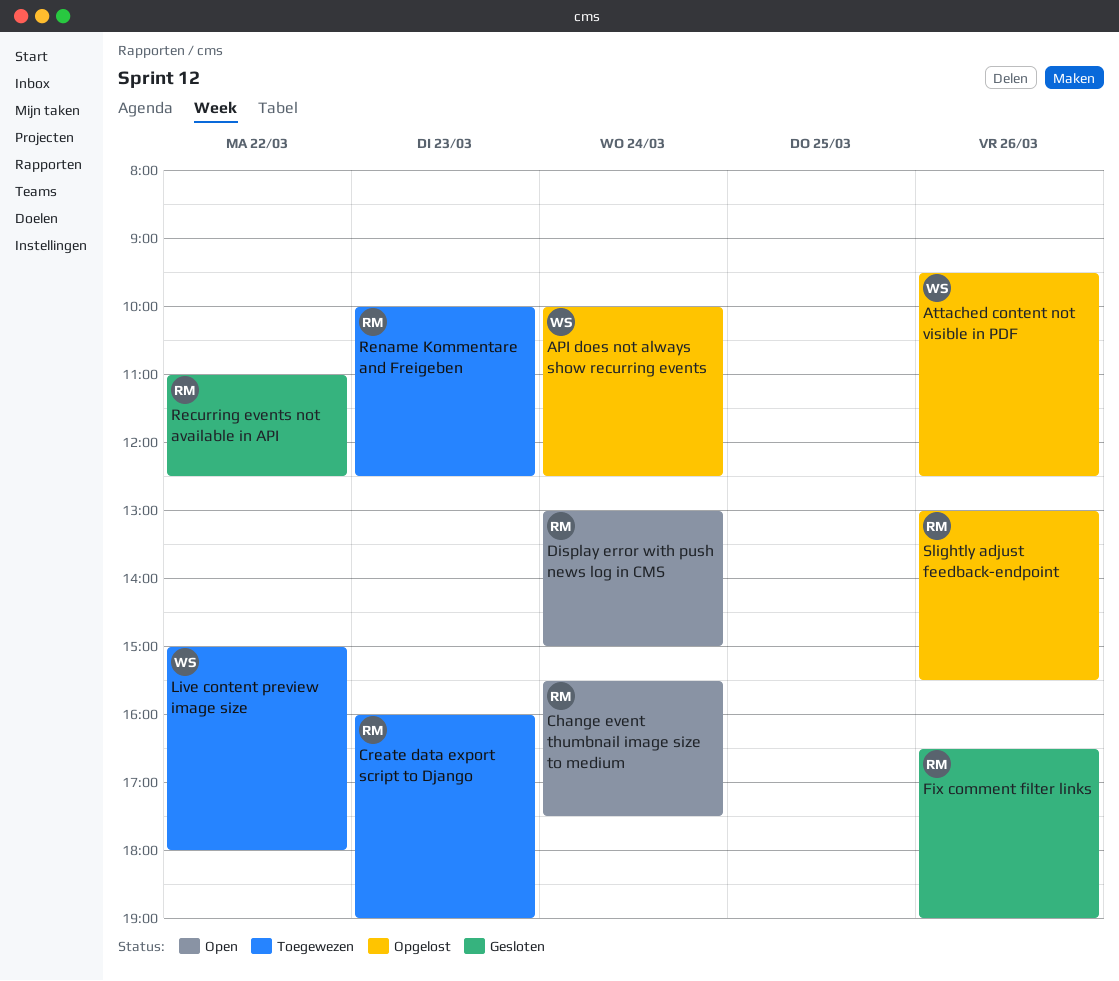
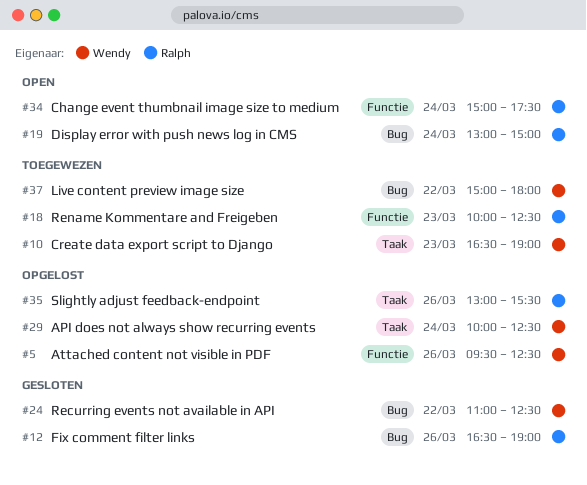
Change event thumbnail image size to medium, begins: 15:30 -> 15:00
Create data export script to Django, owner: Ralph -> Wendy
Create data export script to Django, begins: 16:00 -> 16:30
Recurring events not available in API, owner: Ralph -> Wendy

